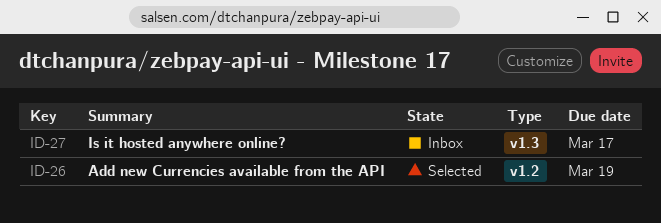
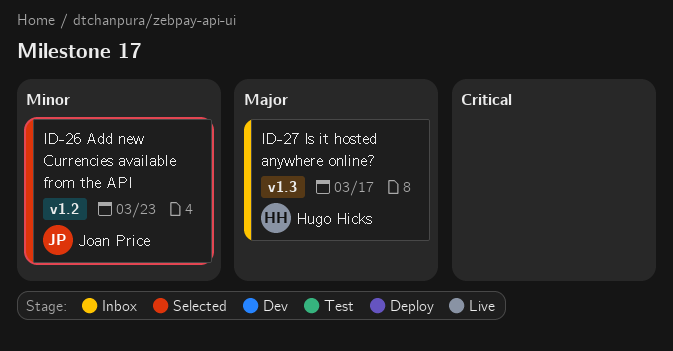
ID-26, due: Mar 19 -> Mar 23

